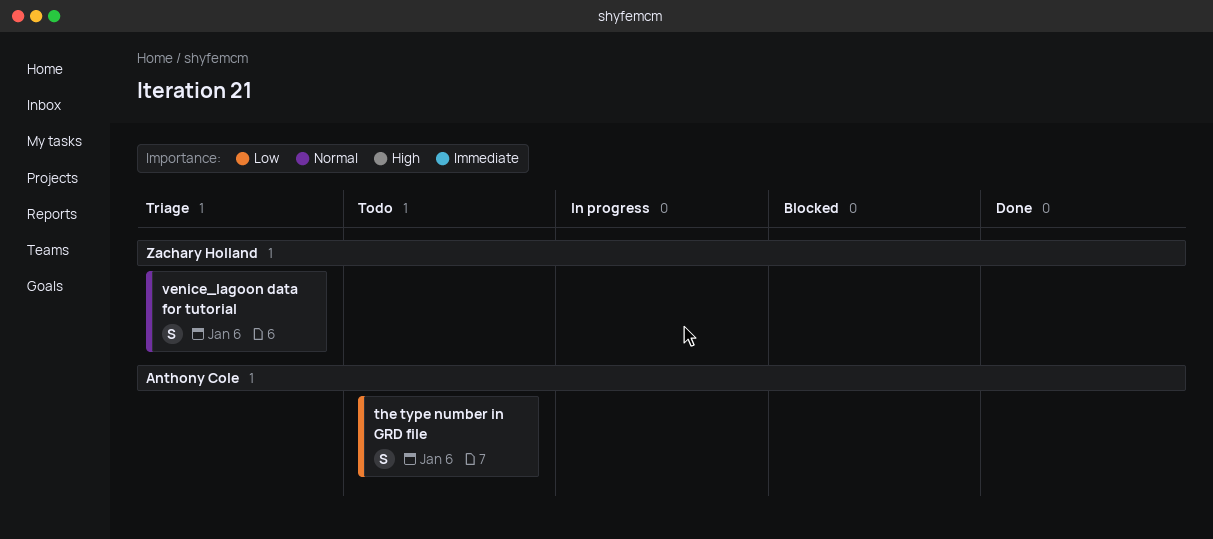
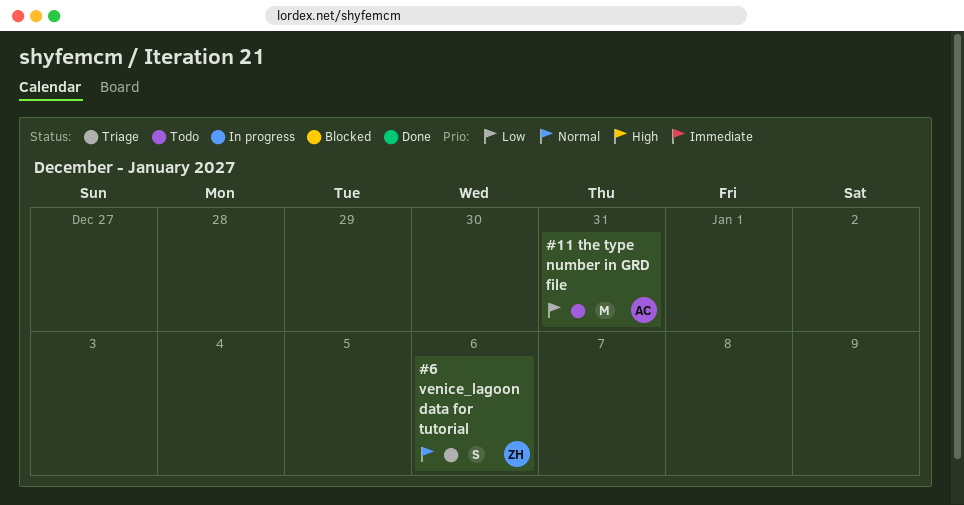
the type number in GRD file, estimate: S -> M
the type number in GRD file, due: Jan 6 -> Dec 31

